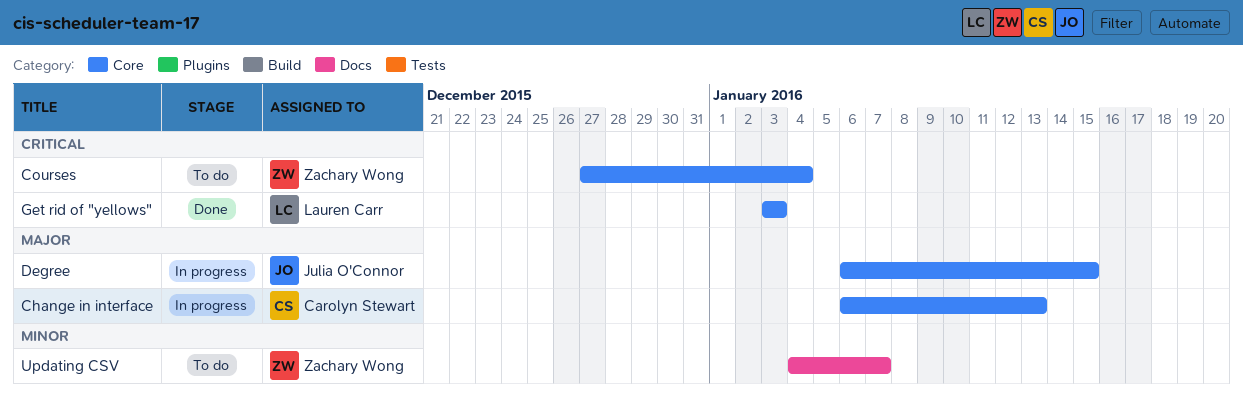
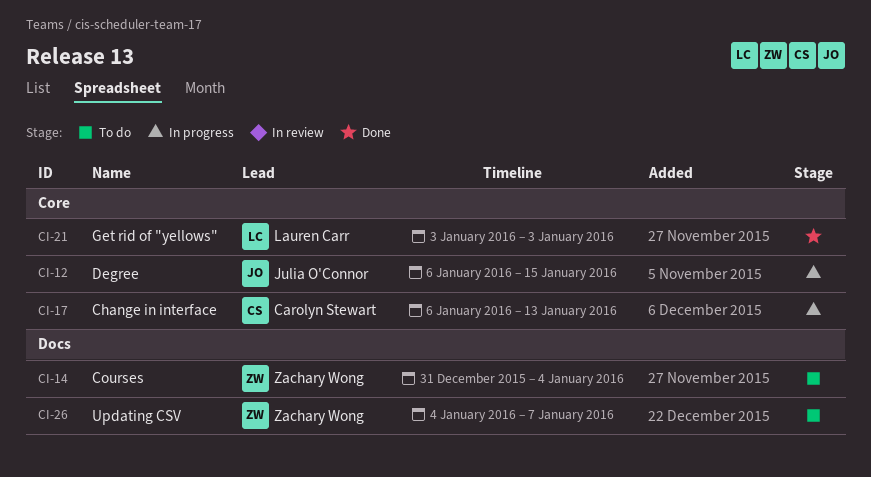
Courses, label: Core -> Docs
Courses, start: Dec 27 -> Dec 31

